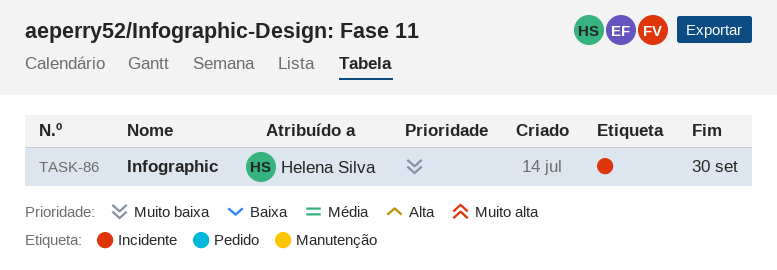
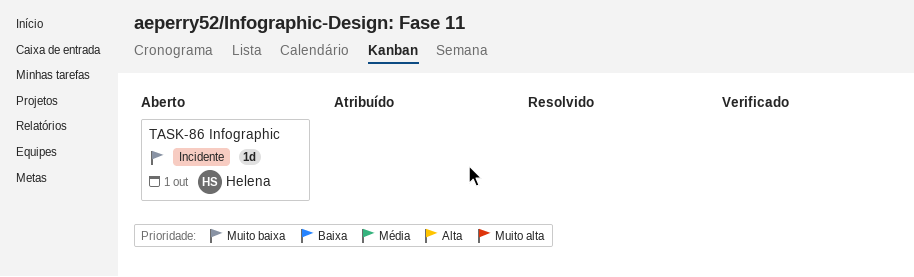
TASK-86, due: Sep 30 -> Oct 1

